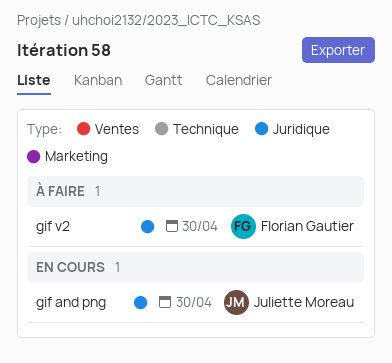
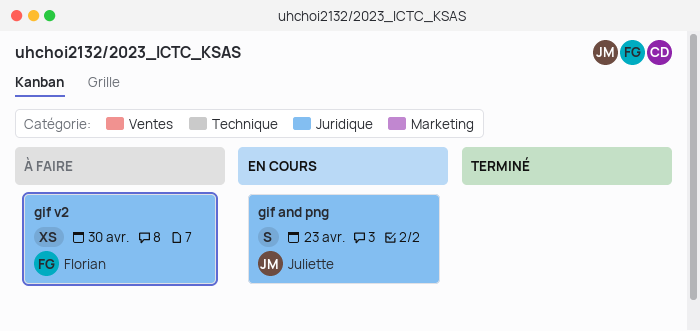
gif and png, due: Apr 30 -> Apr 23

